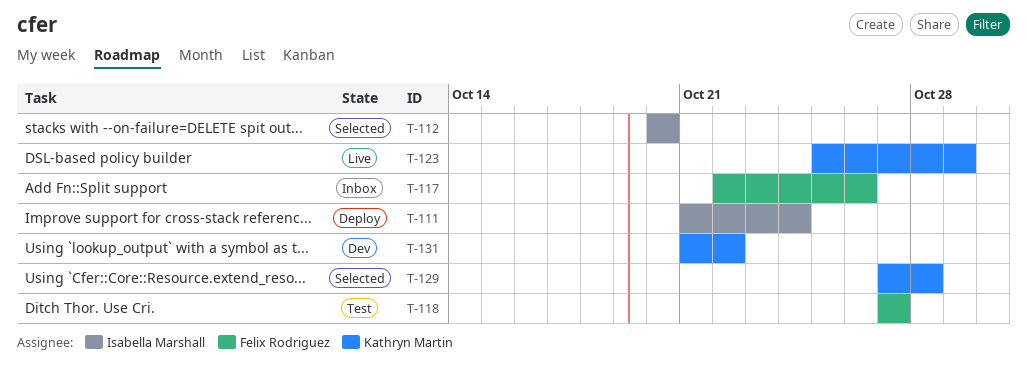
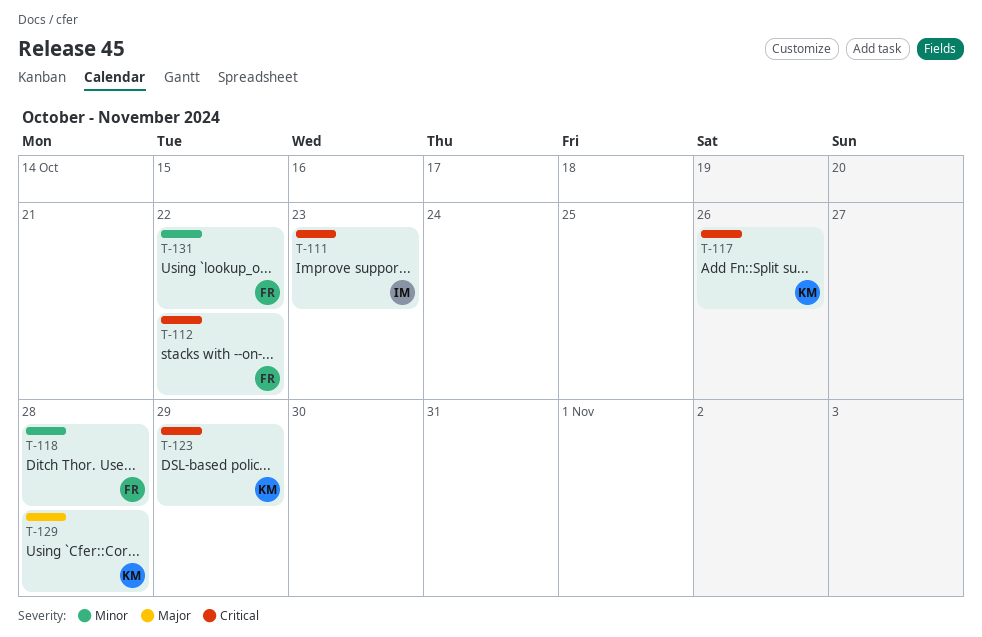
T-111, due: Oct 24 -> Oct 23
T-112, owner: Isabella Marshall -> Felix Rodriguez
T-112, due: Oct 20 -> Oct 22
T-117, owner: Felix Rodriguez -> Kathryn Martin
T-118, due: Oct 27 -> Oct 28
T-131, owner: Kathryn Martin -> Felix Rodriguez

